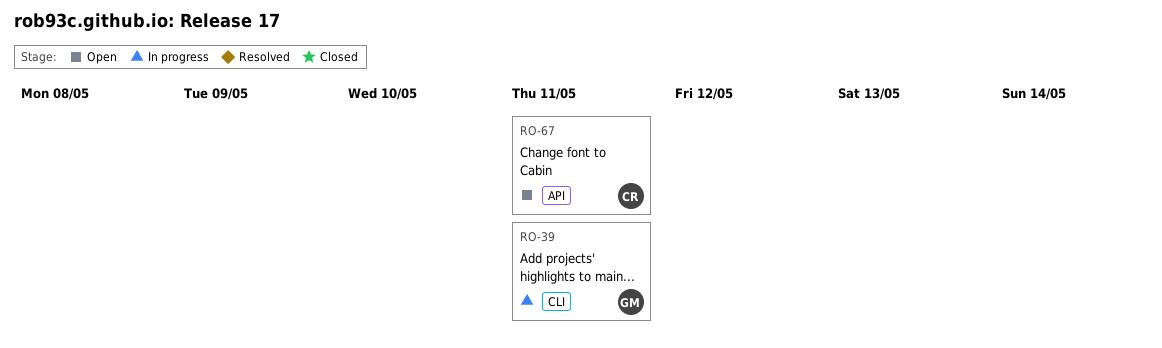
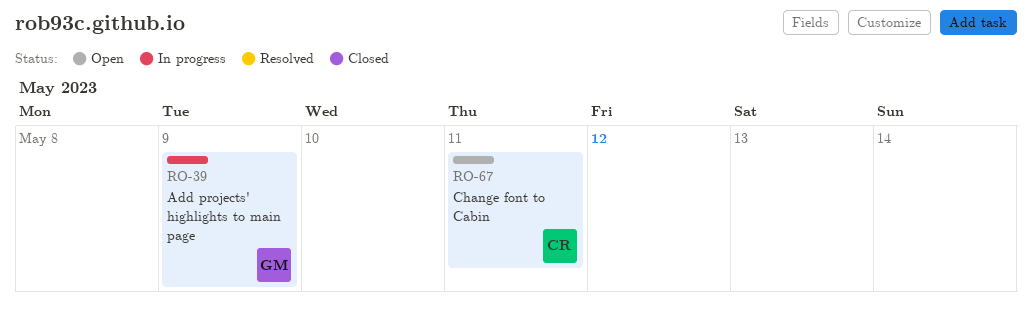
RO-39, due: May 11 -> May 9

